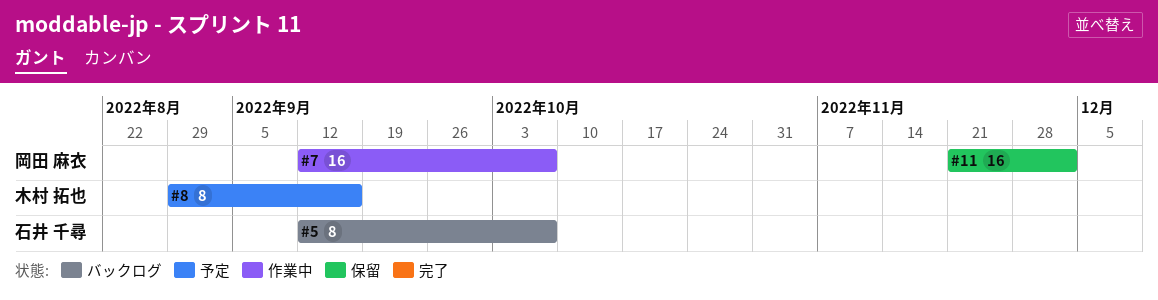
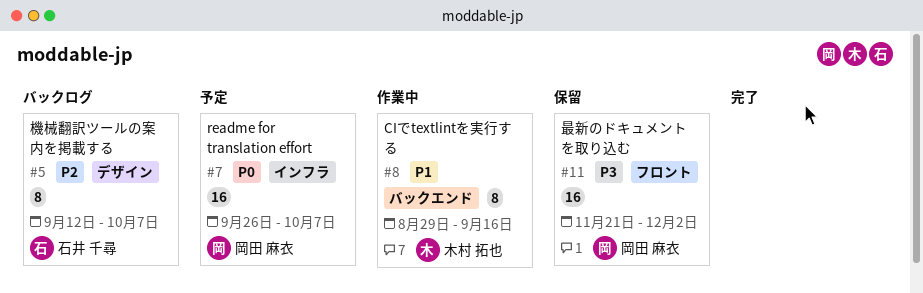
#7, status: 作業中 -> 予定
#7, start: Sep 12 -> Sep 26
#8, status: 予定 -> 作業中

